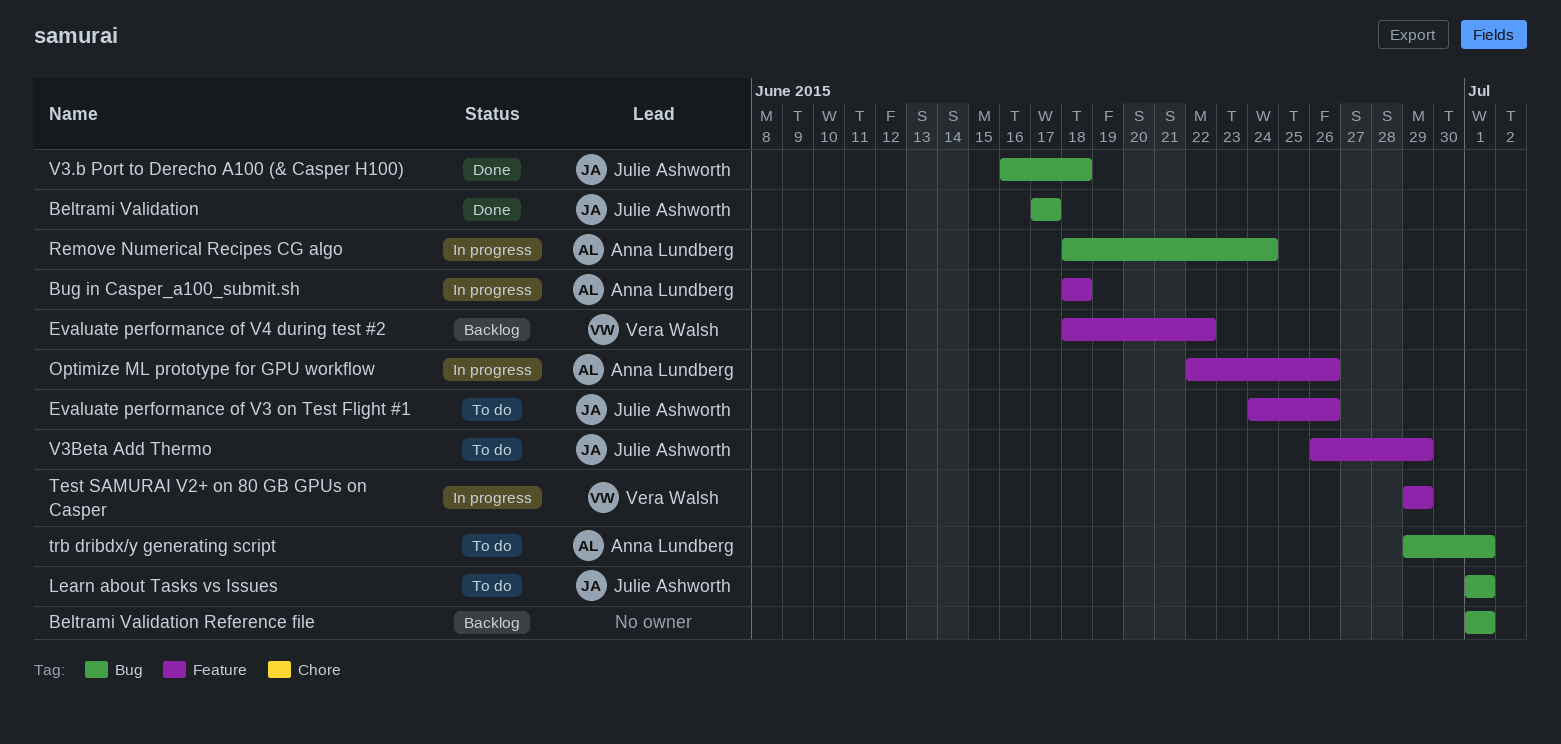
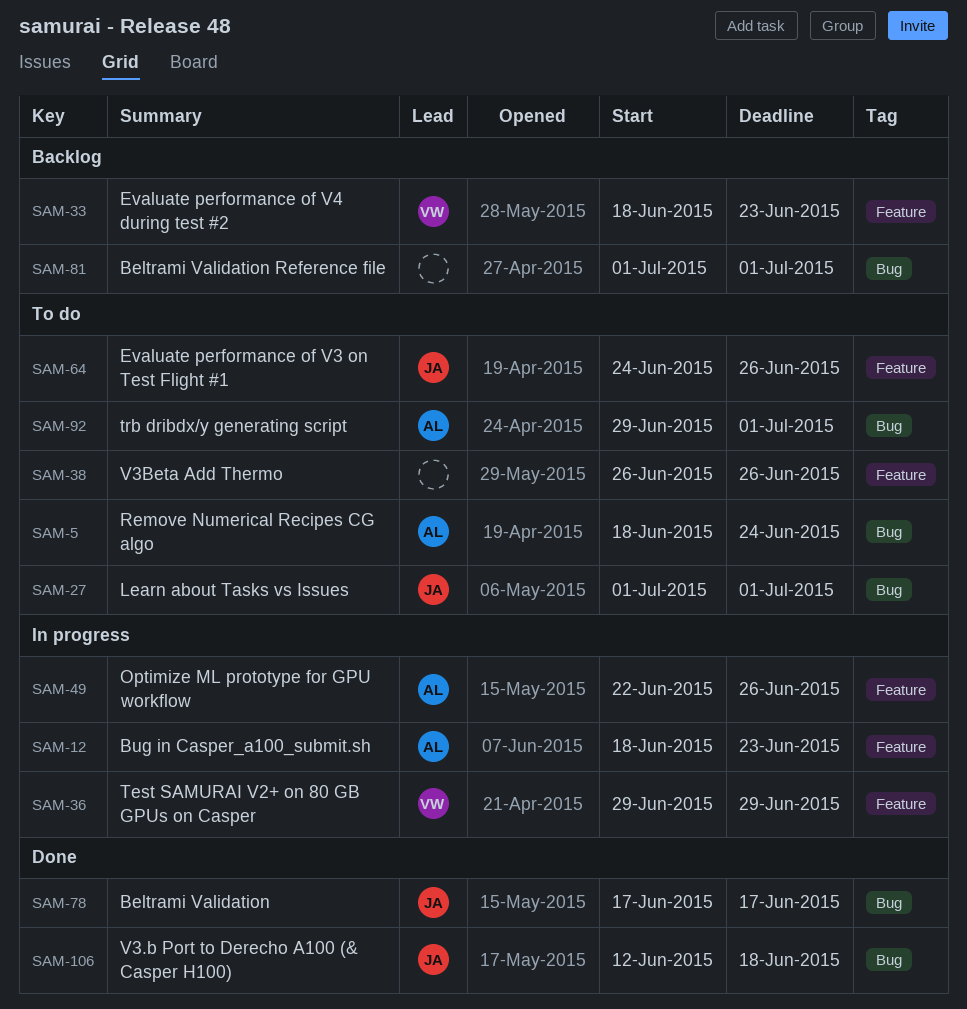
Bug in Casper_a100_submit.sh, due: Jun 18 -> Jun 23
Evaluate performance of V4 during test #2, due: Jun 22 -> Jun 23
Remove Numerical Recipes CG algo, status: In progress -> To do
V3.b Port to Derecho A100 (& Casper H100), start: Jun 16 -> Jun 12
V3Beta Add Thermo, owner: Julie Ashworth -> none
V3Beta Add Thermo, due: Jun 29 -> Jun 26

